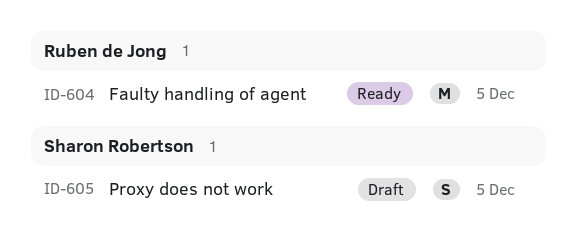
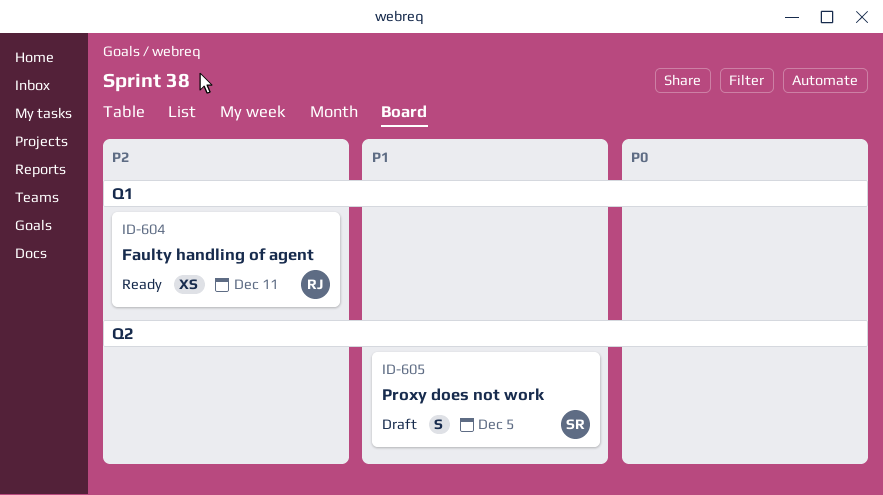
ID-604, estimate: M -> XS
ID-604, due: Dec 5 -> Dec 11

